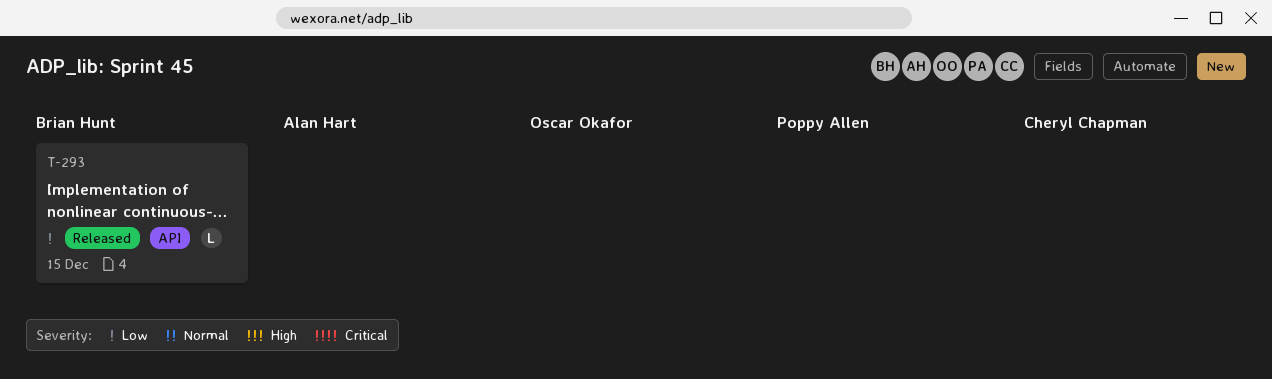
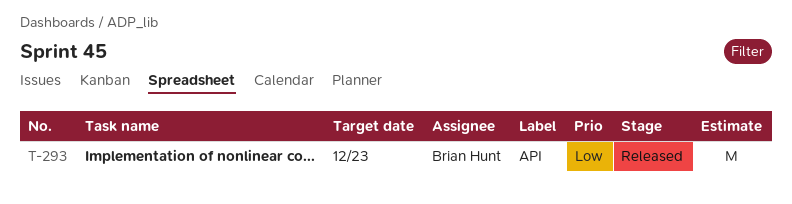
T-293, estimate: L -> M
T-293, due: Dec 15 -> Dec 23

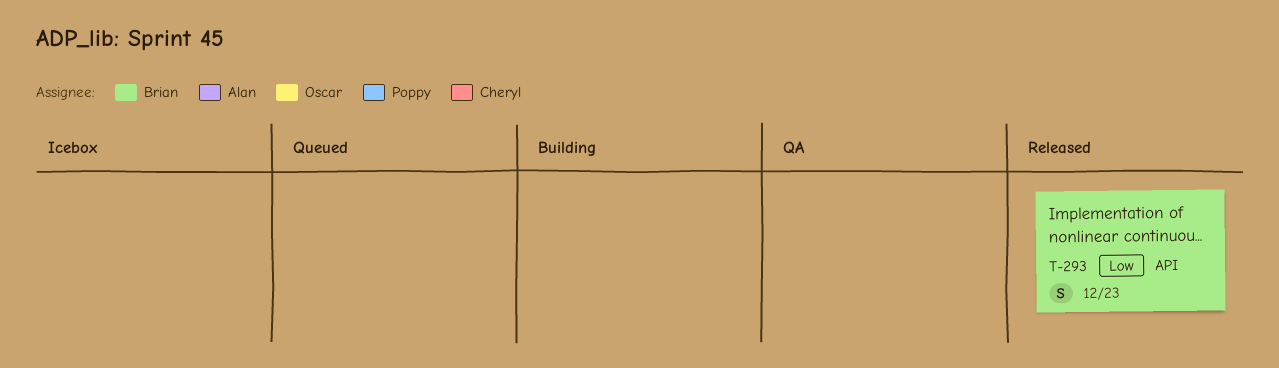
T-293, estimate: M -> S

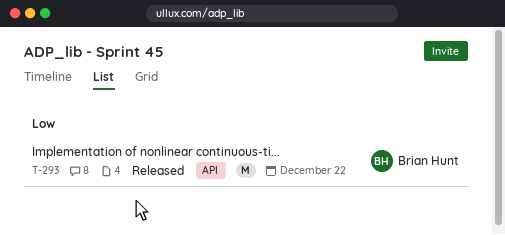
T-293, estimate: S -> M
T-293, due: Dec 23 -> Dec 22

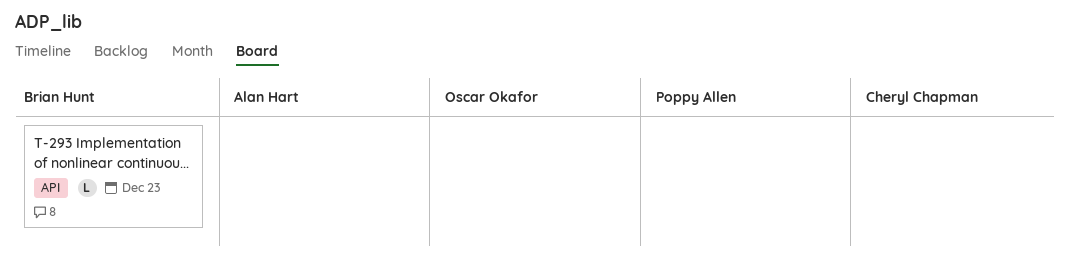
T-293, estimate: M -> L
T-293, due: Dec 22 -> Dec 23

